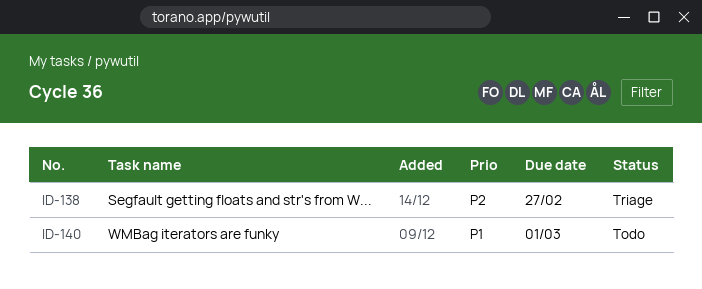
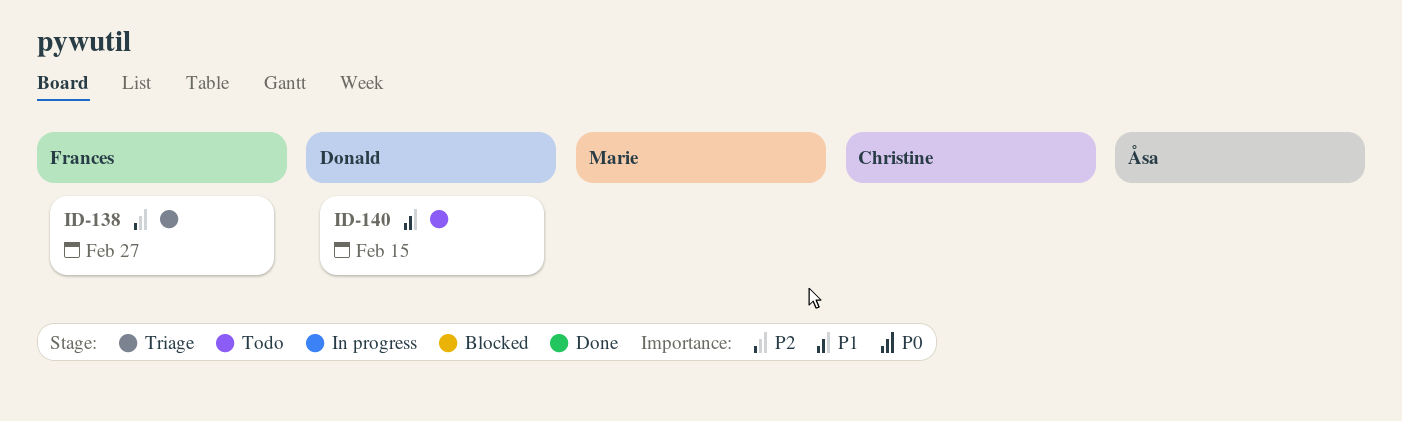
ID-140, due: Mar 1 -> Feb 15

